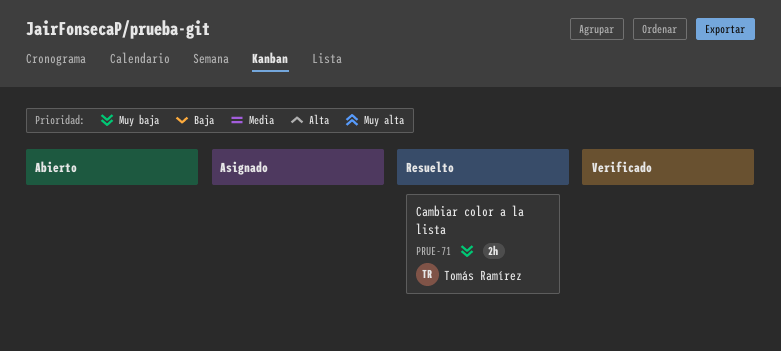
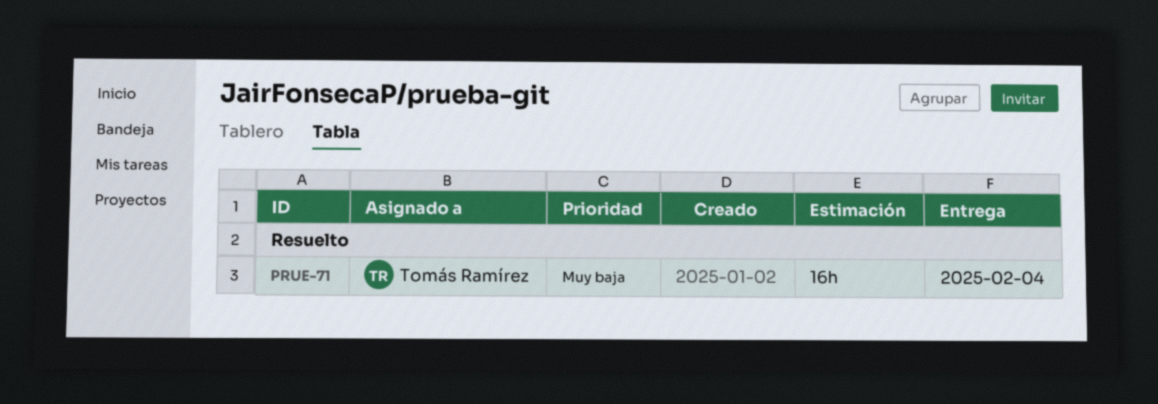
PRUE-71, estimate: 2h -> 16h

